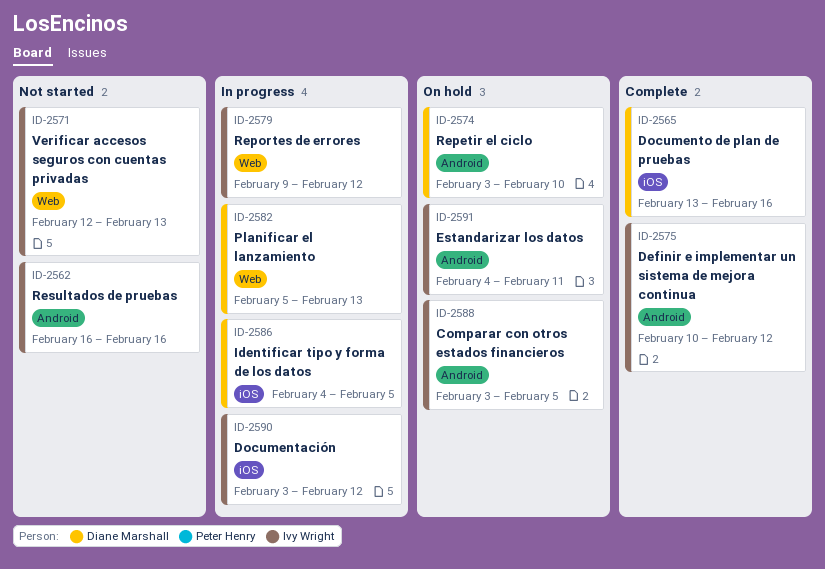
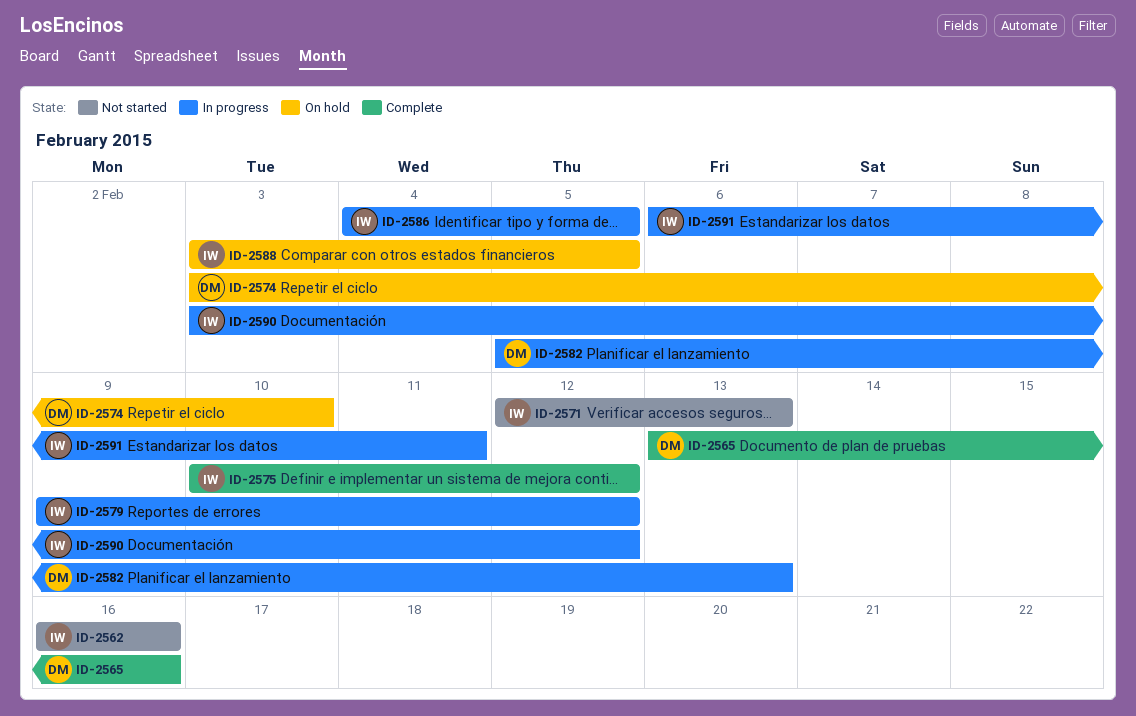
ID-2586, owner: Diane Marshall -> Ivy Wright
ID-2591, status: On hold -> In progress
ID-2591, start: Feb 4 -> Feb 6

